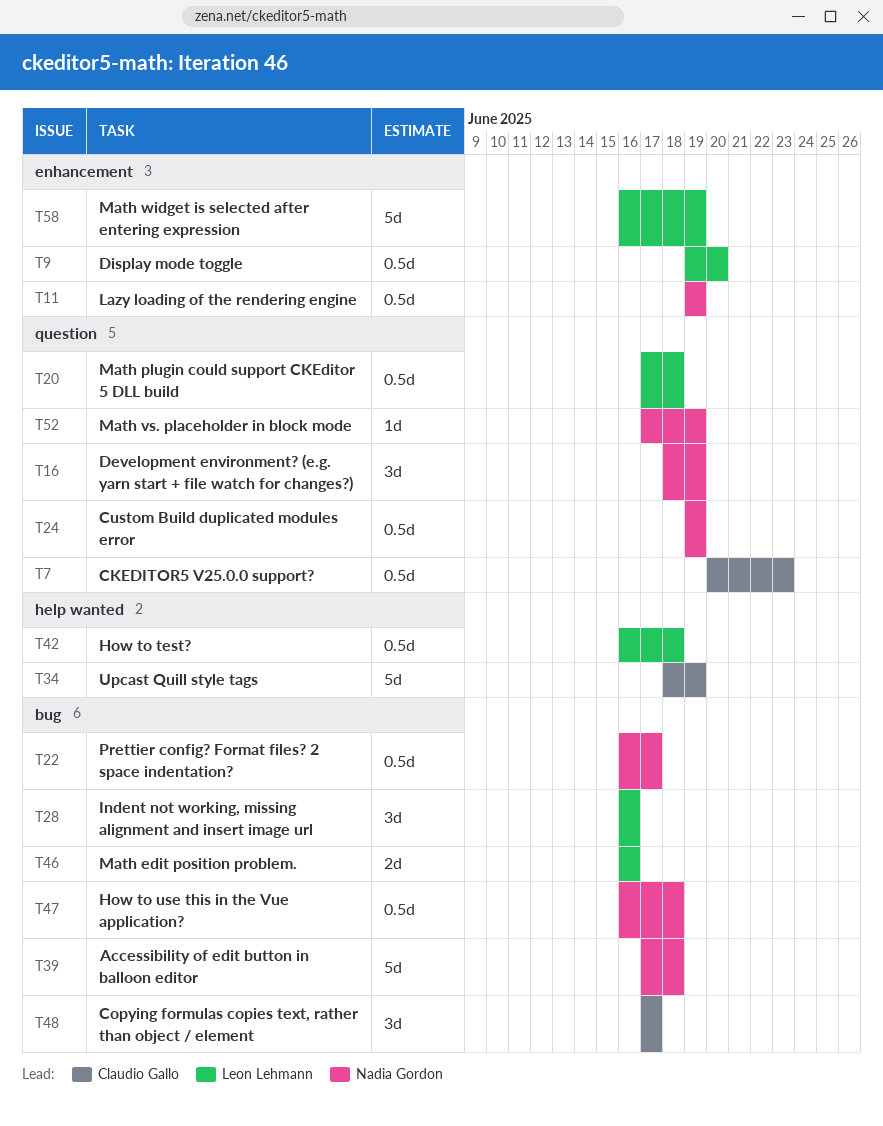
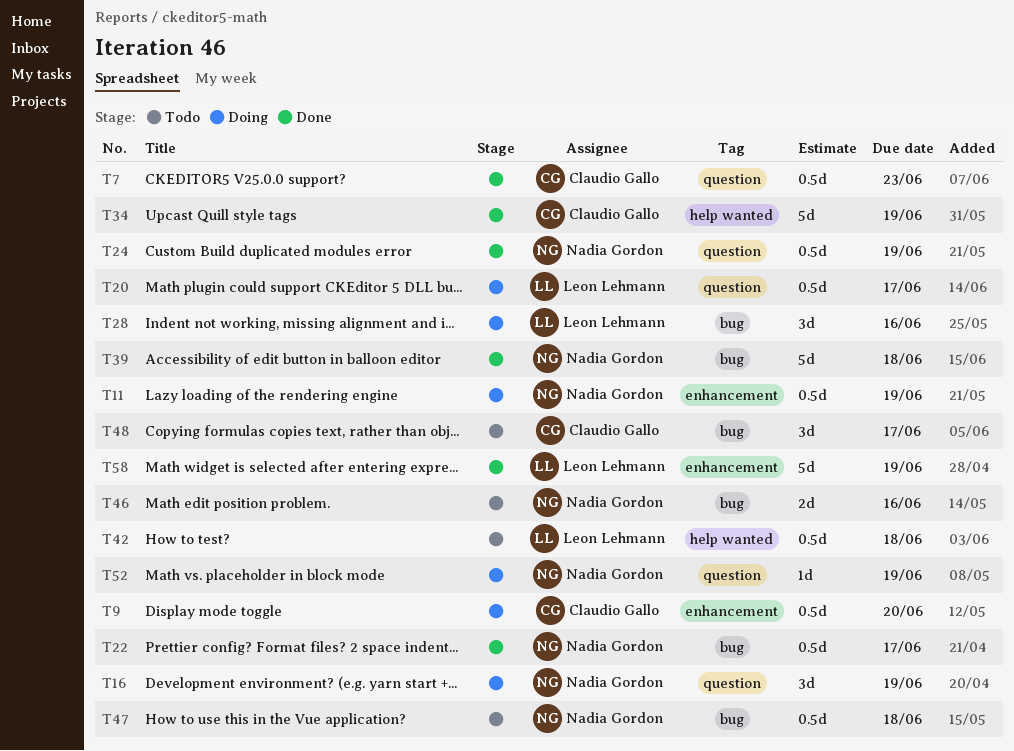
T9, owner: Leon Lehmann -> Claudio Gallo
T20, due: Jun 18 -> Jun 17
T46, owner: Leon Lehmann -> Nadia Gordon

